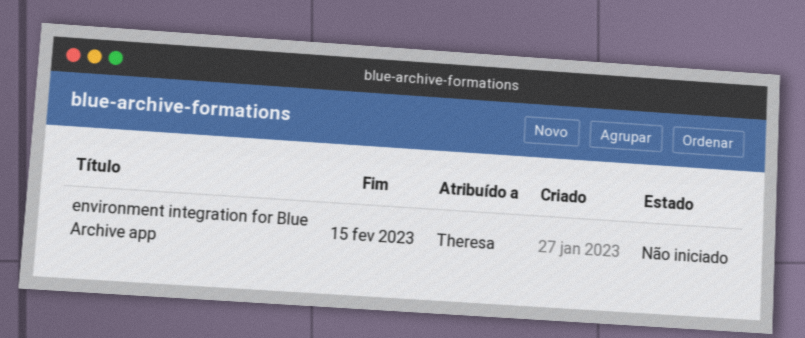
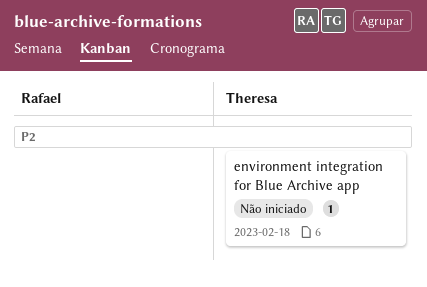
environment integration for Blue Archive app, due: Feb 15 -> Feb 18

